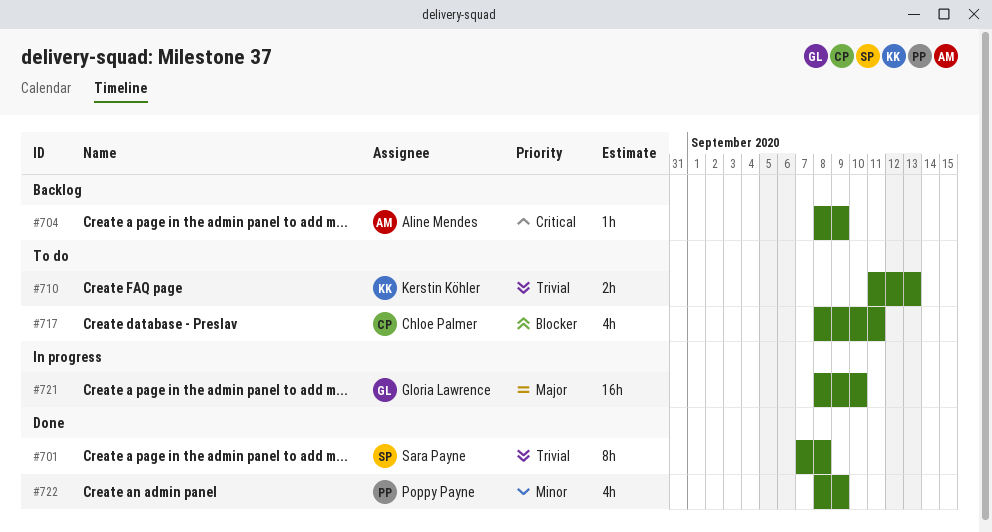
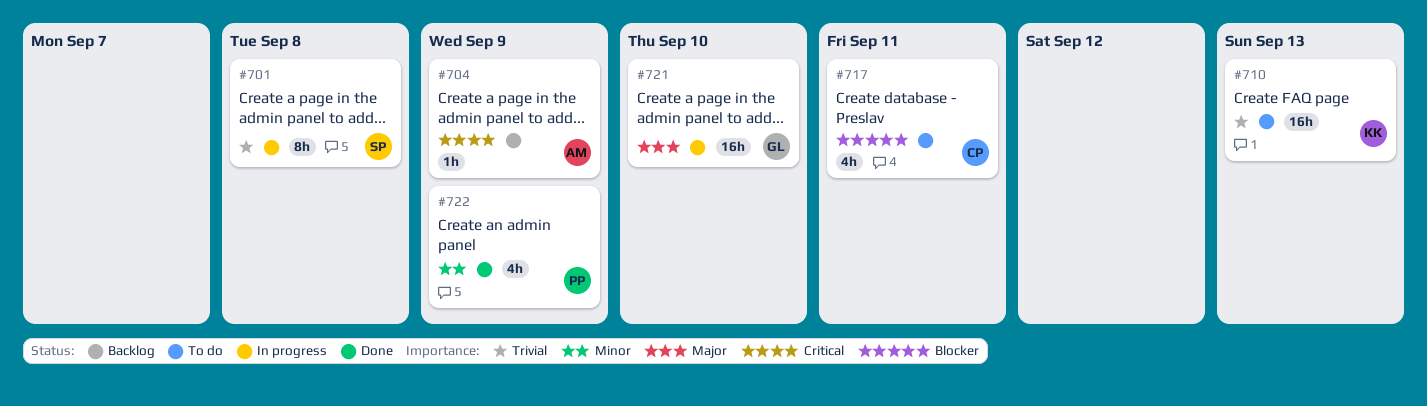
#701, status: Done -> In progress
#710, estimate: 2h -> 16h

